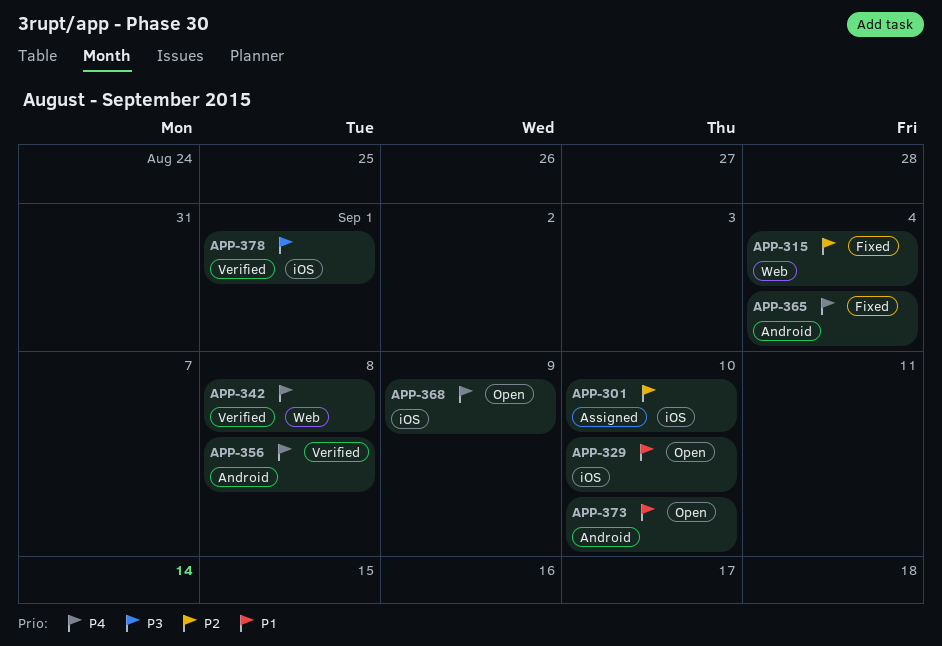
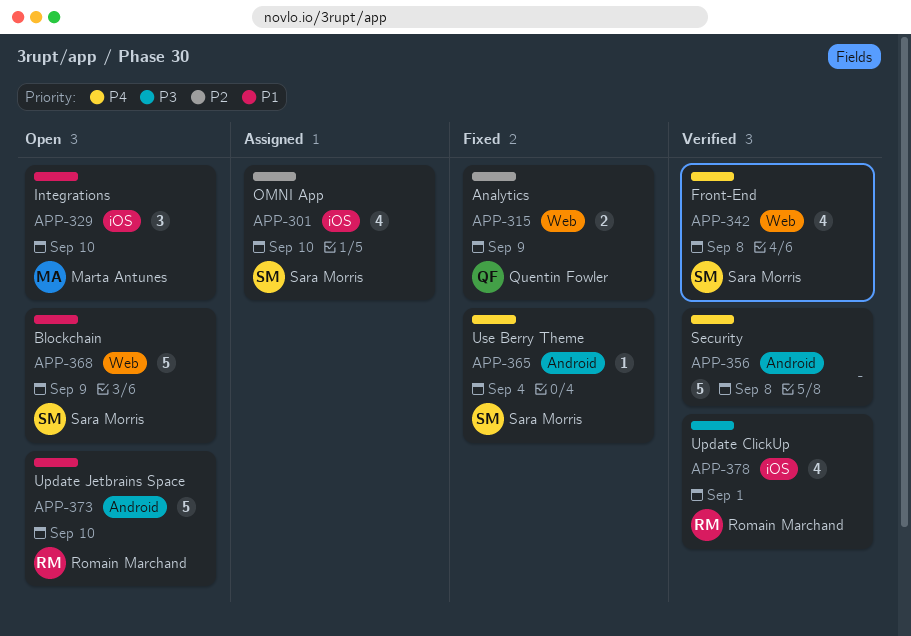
APP-315, due: Sep 4 -> Sep 9
APP-368, priority: P4 -> P1
APP-368, label: iOS -> Web

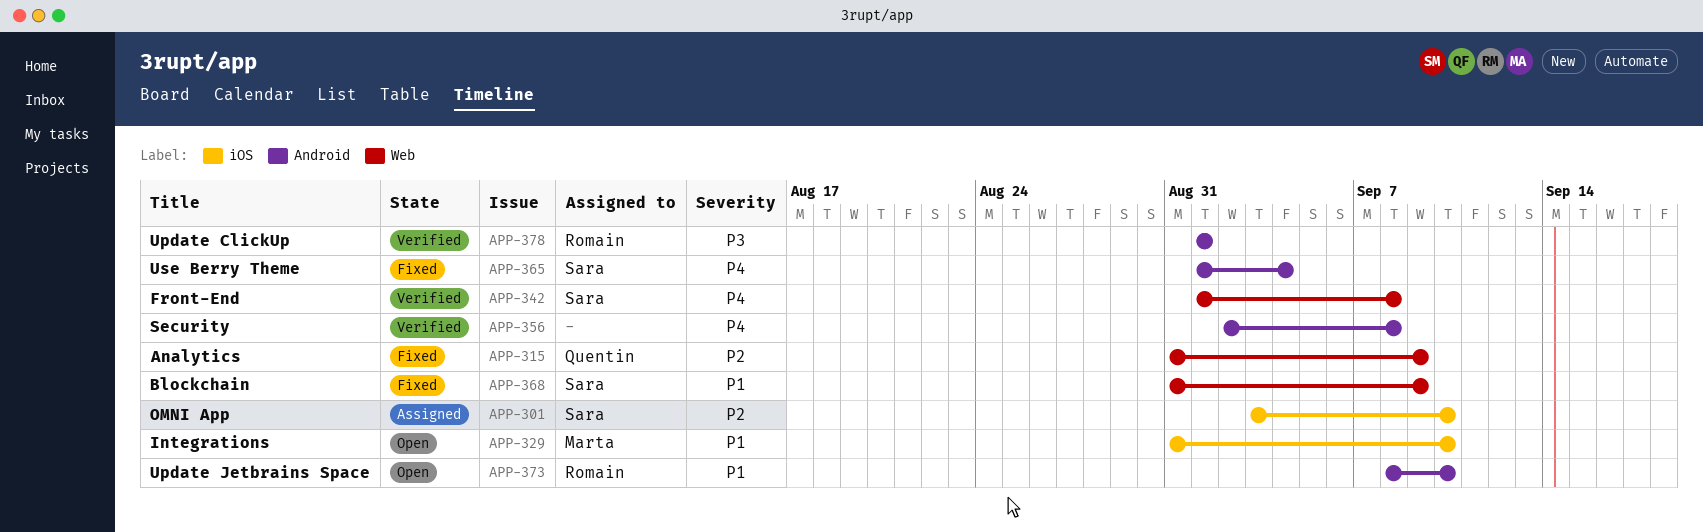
APP-368, status: Open -> Fixed
APP-378, label: iOS -> Android

